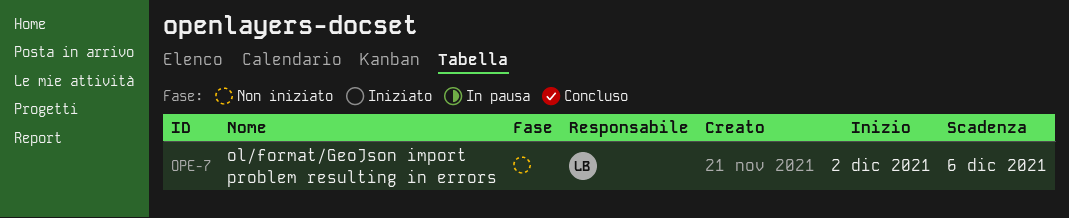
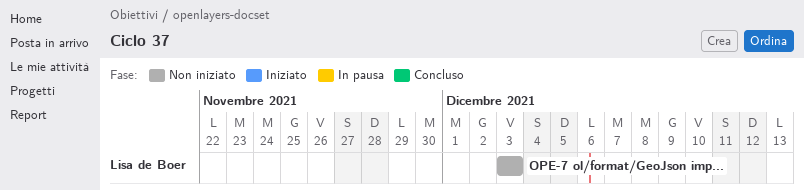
OPE-7, start: Dec 2 -> Dec 3
OPE-7, due: Dec 6 -> Dec 3

